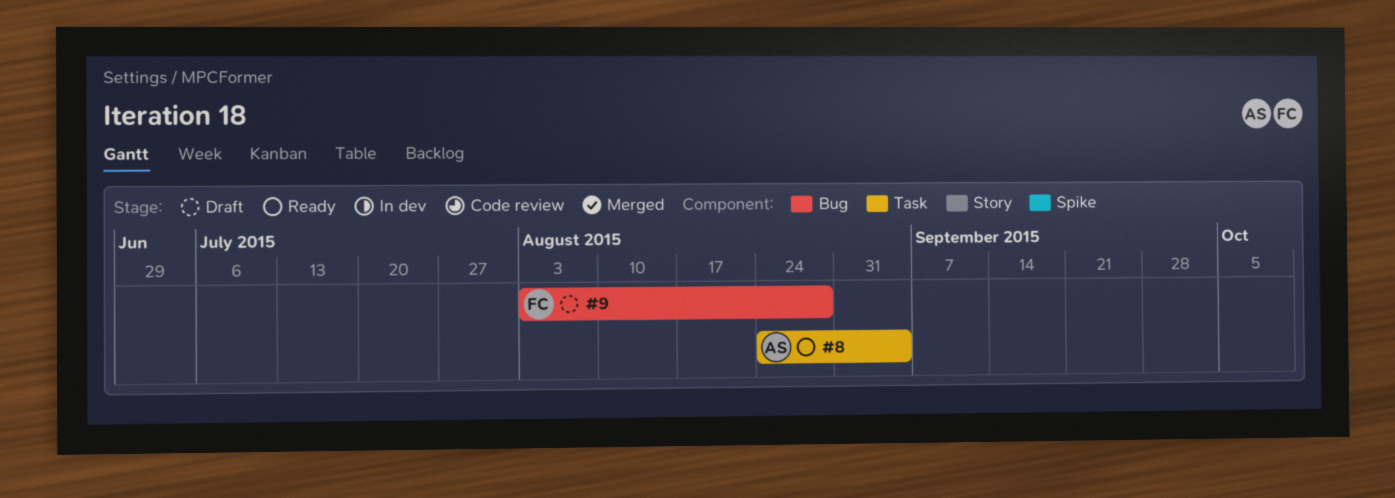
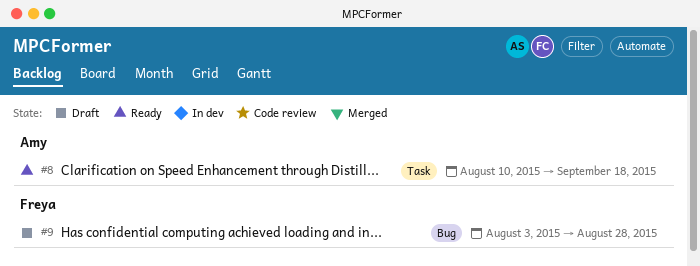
#8, start: Aug 24 -> Aug 10
#8, due: Sep 4 -> Sep 18

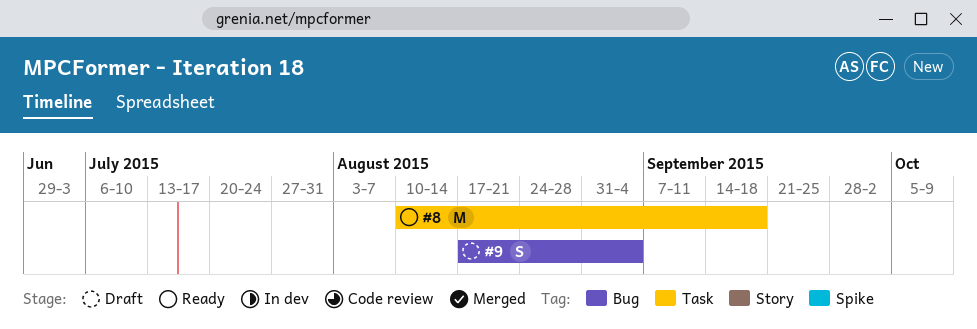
#9, start: Aug 3 -> Aug 17
#9, due: Aug 28 -> Sep 4

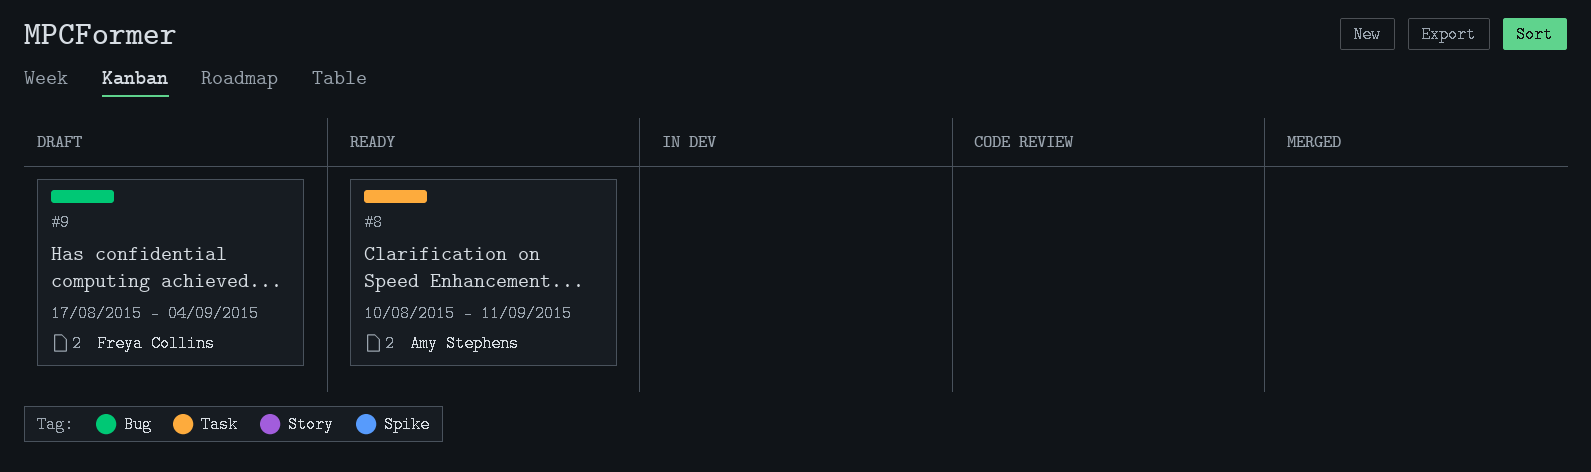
#8, due: Sep 18 -> Sep 11

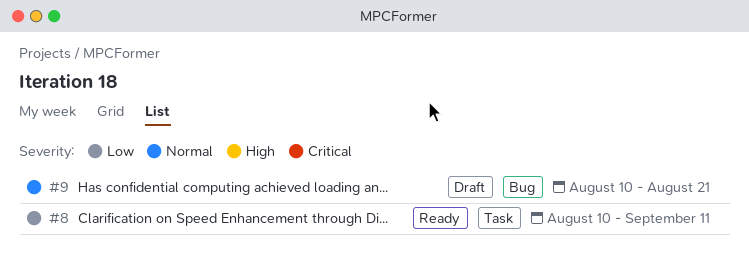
#9, start: Aug 17 -> Aug 10
#9, due: Sep 4 -> Aug 21

